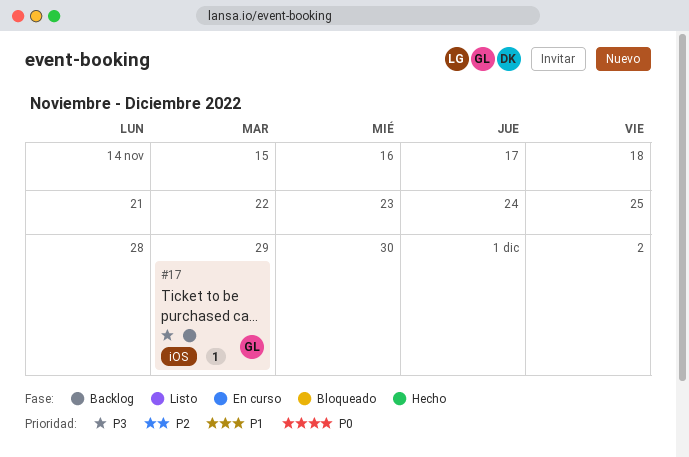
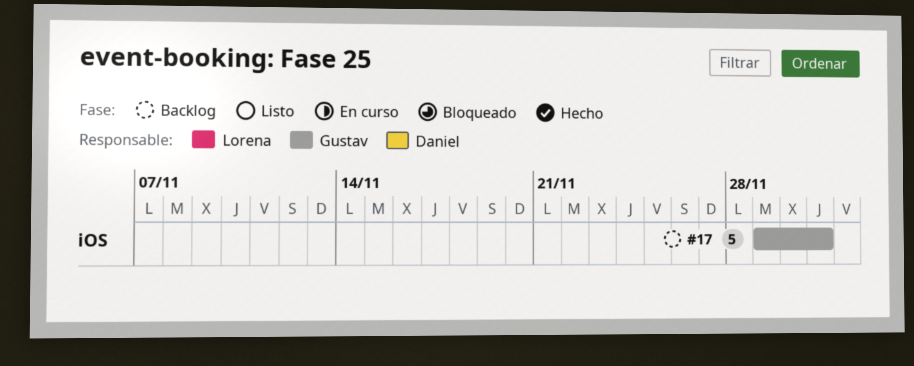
#17, estimate: 1 -> 5
#17, due: Nov 29 -> Dec 1

